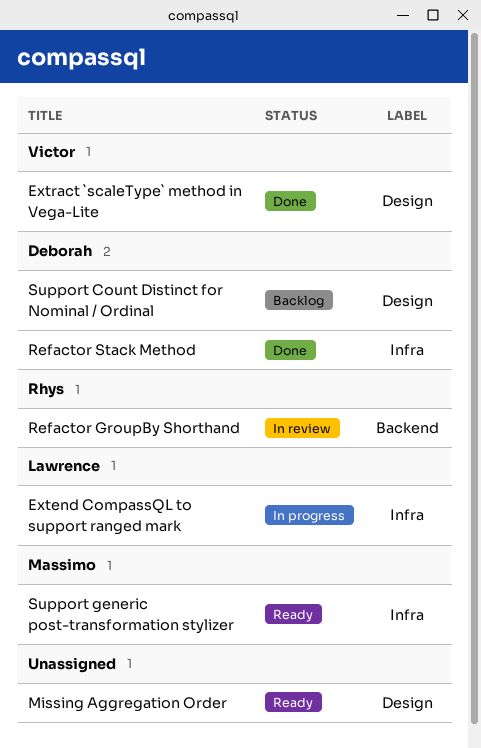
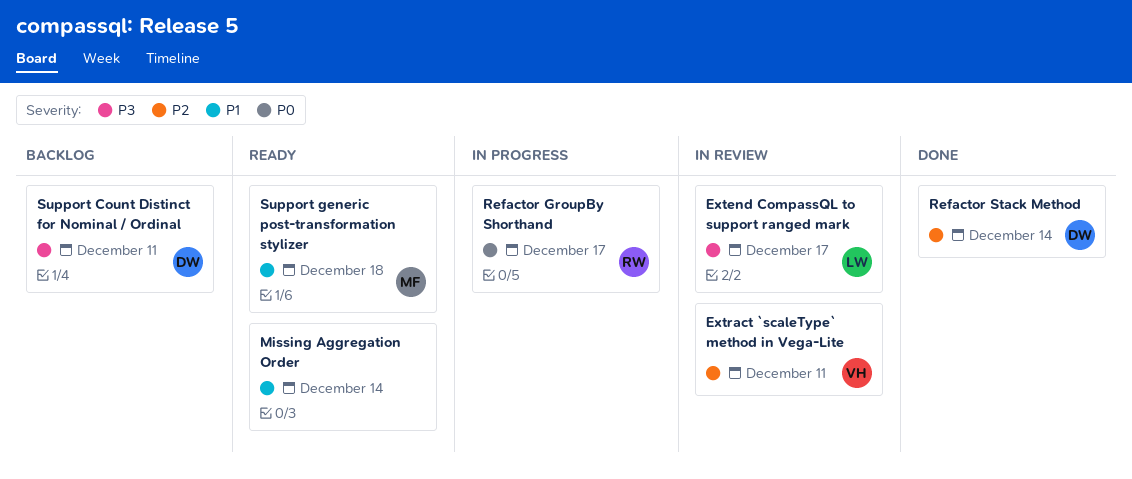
Extend CompassQL to support ranged mark, status: In progress -> In review
Extract `scaleType` method in Vega-Lite, status: Done -> In review
Refactor GroupBy Shorthand, status: In review -> In progress

